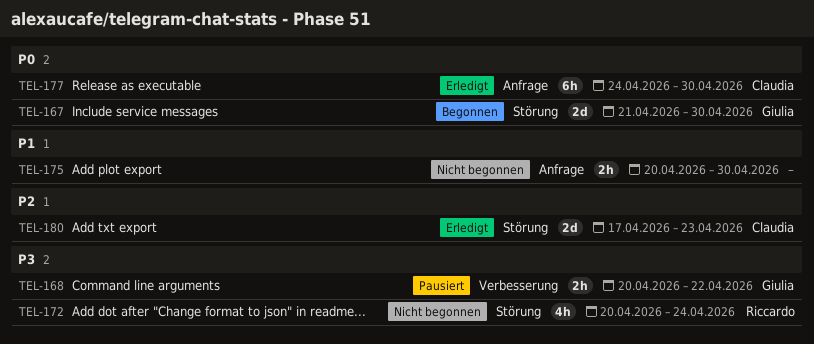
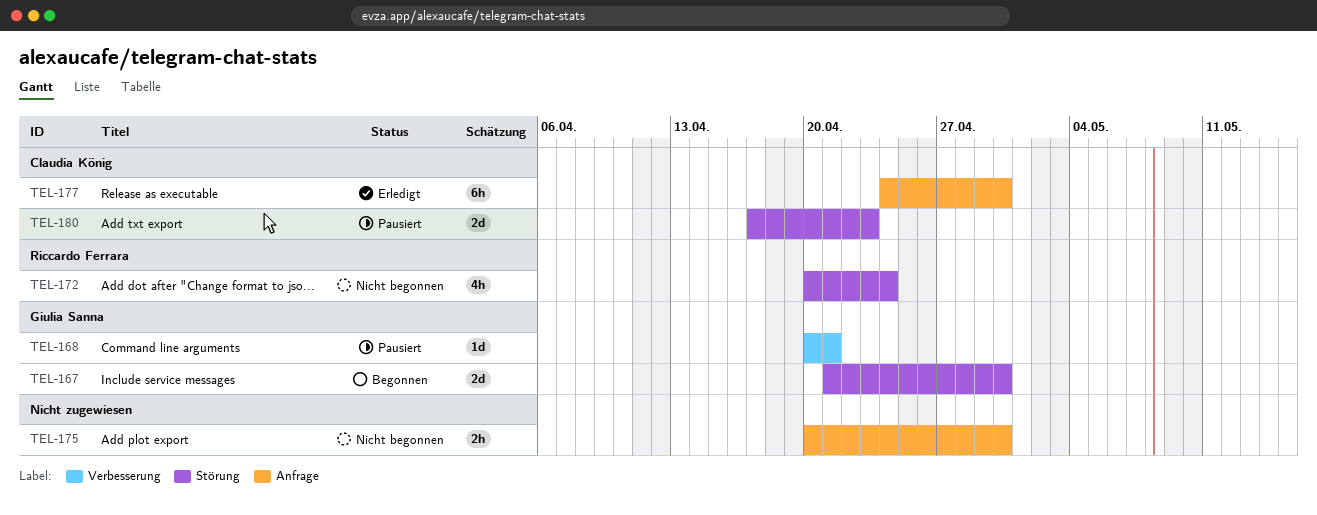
TEL-168, estimate: 2h -> 1d
TEL-168, due: Apr 22 -> Apr 21
TEL-180, status: Erledigt -> Pausiert

